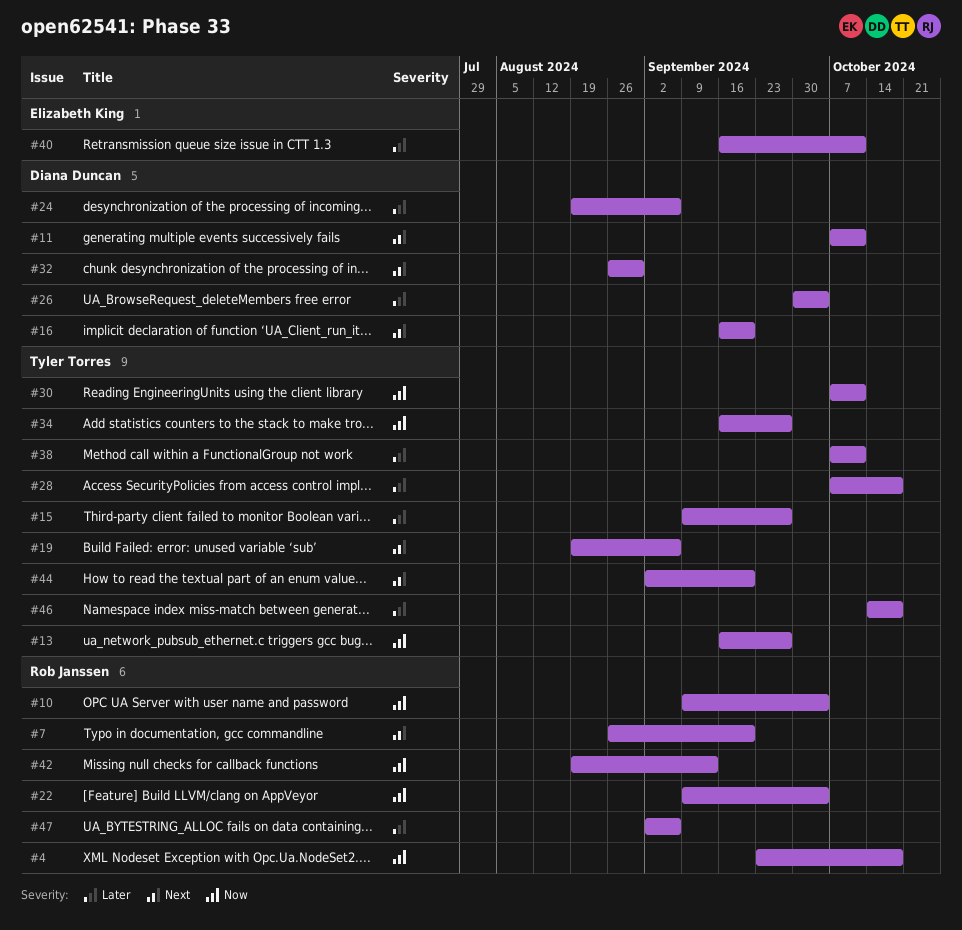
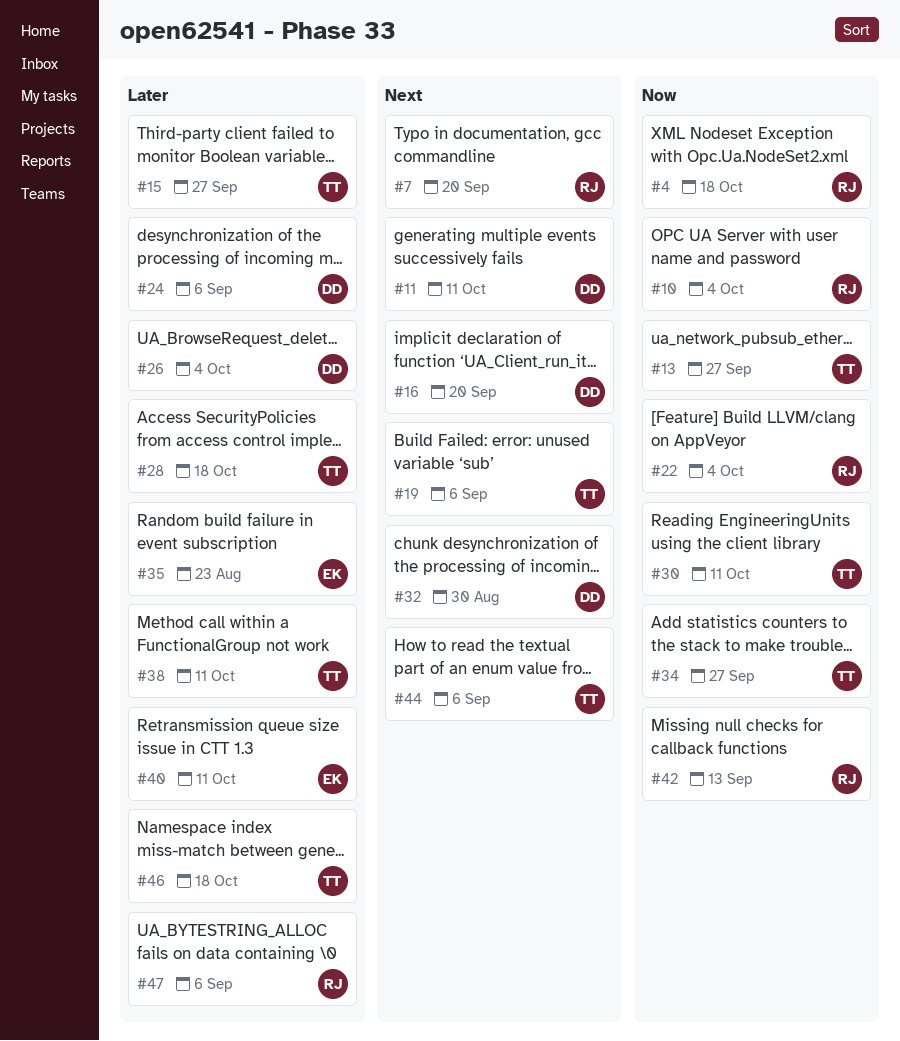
#35: none -> present
#44, due: Sep 20 -> Sep 6

